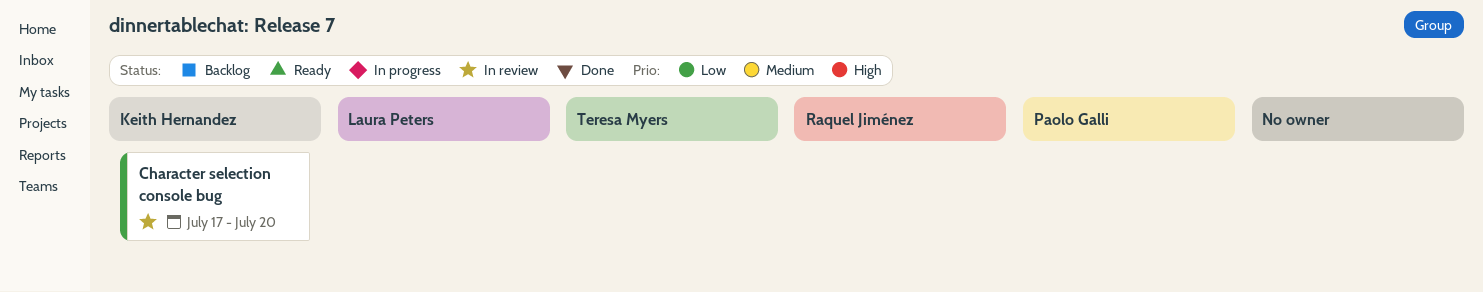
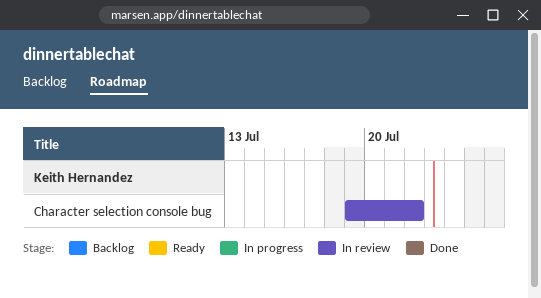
Character selection console bug, start: Jul 17 -> Jul 19
Character selection console bug, due: Jul 20 -> Jul 22

